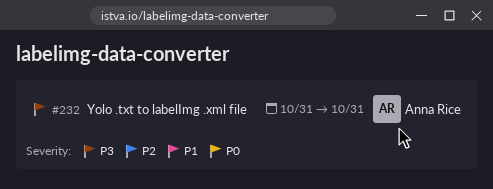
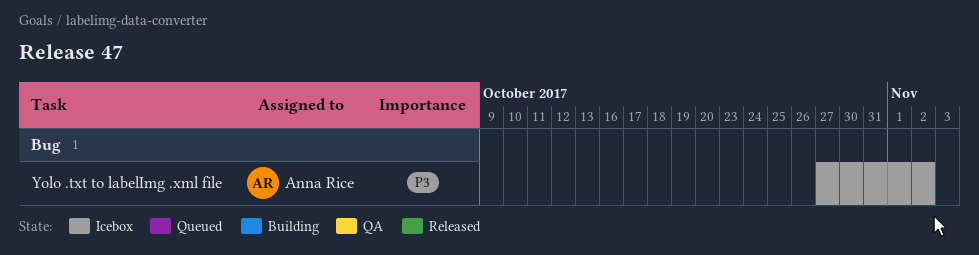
Yolo .txt to labelImg .xml file, start: Oct 31 -> Oct 27
Yolo .txt to labelImg .xml file, due: Oct 31 -> Nov 2

